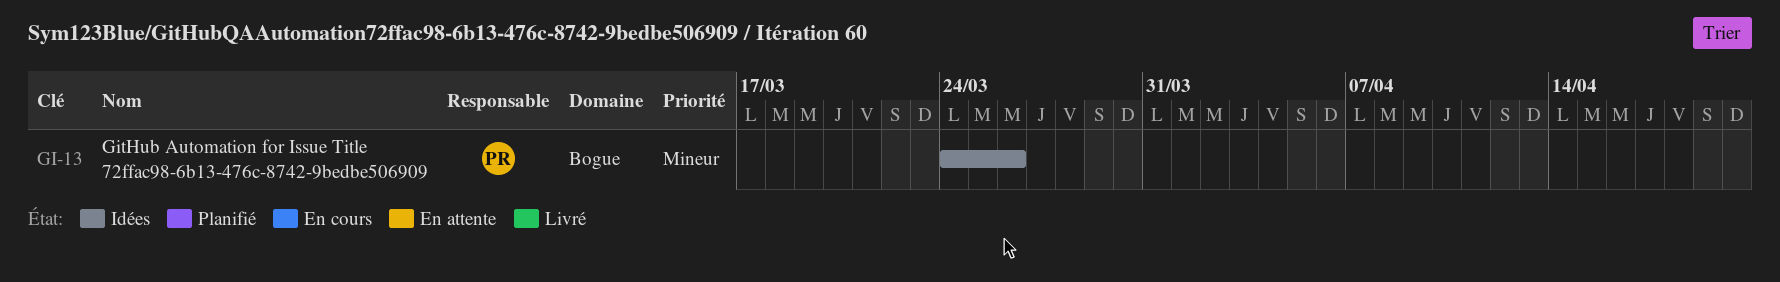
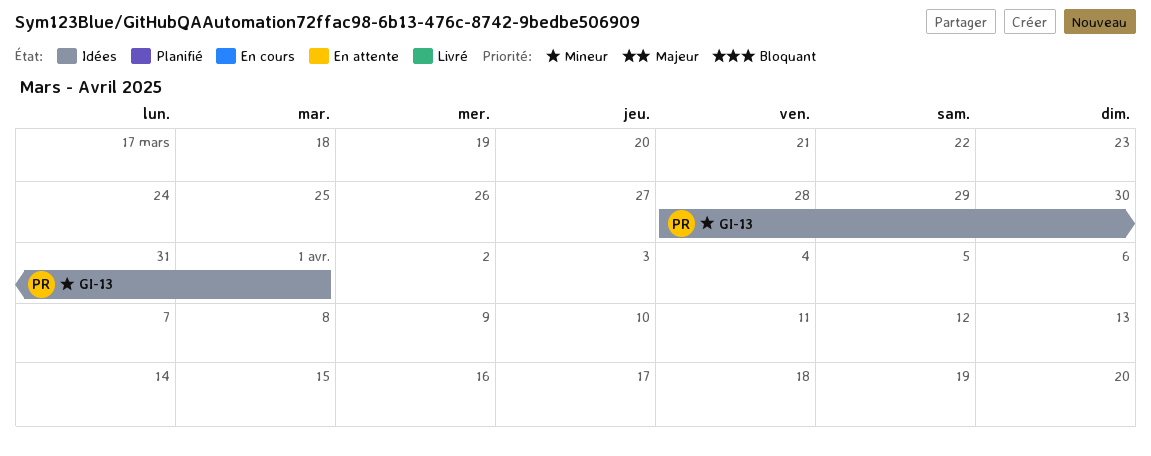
GI-13, start: Mar 24 -> Mar 28
GI-13, due: Mar 26 -> Apr 1

